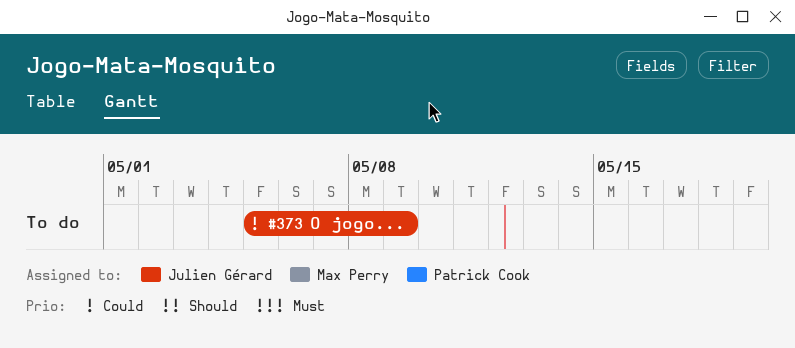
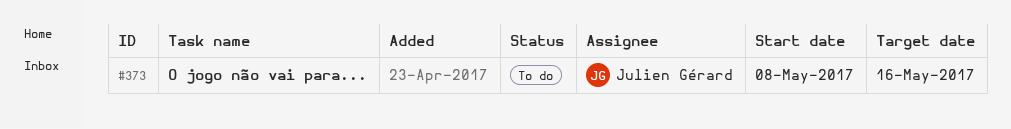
#373, start: May 5 -> May 8
#373, due: May 9 -> May 16

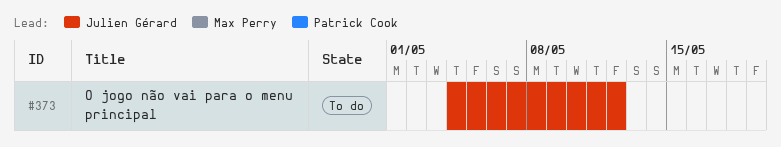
#373, start: May 8 -> May 4
#373, due: May 16 -> May 12

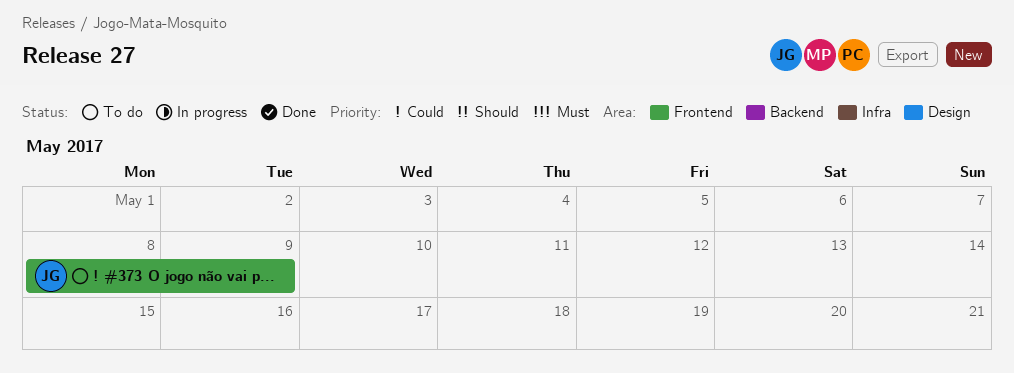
#373, start: May 4 -> May 8
#373, due: May 12 -> May 9

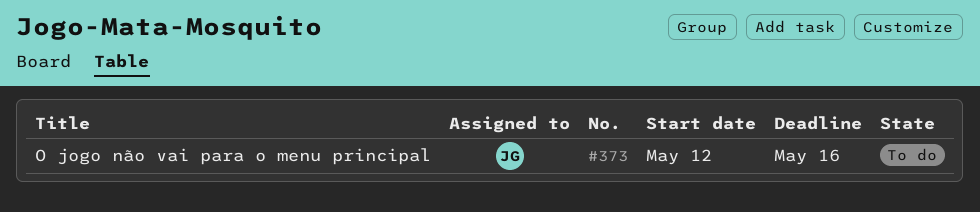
#373, start: May 8 -> May 12
#373, due: May 9 -> May 16

